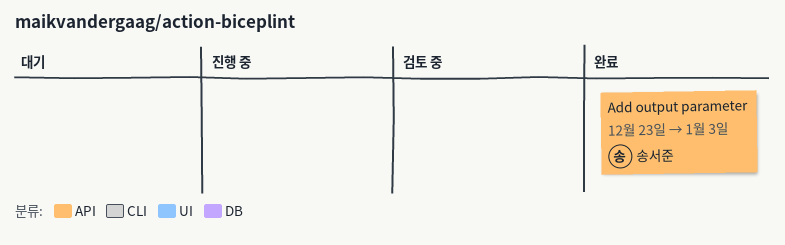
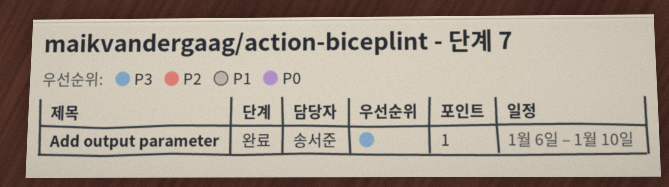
Add output parameter, start: Dec 23 -> Jan 6
Add output parameter, due: Jan 3 -> Jan 10

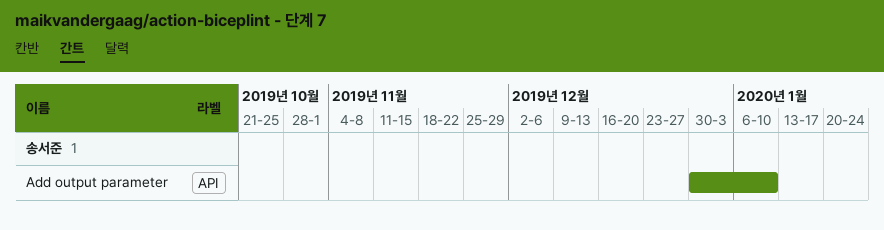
Add output parameter, start: Jan 6 -> Dec 30

